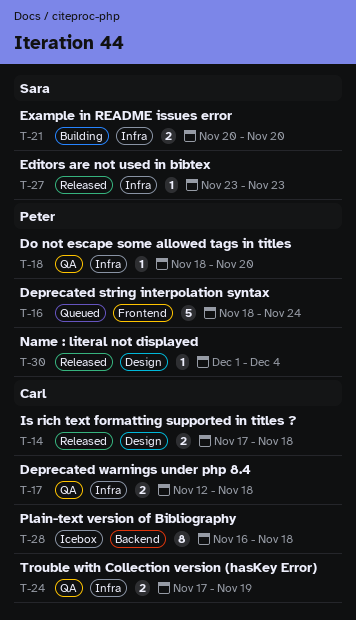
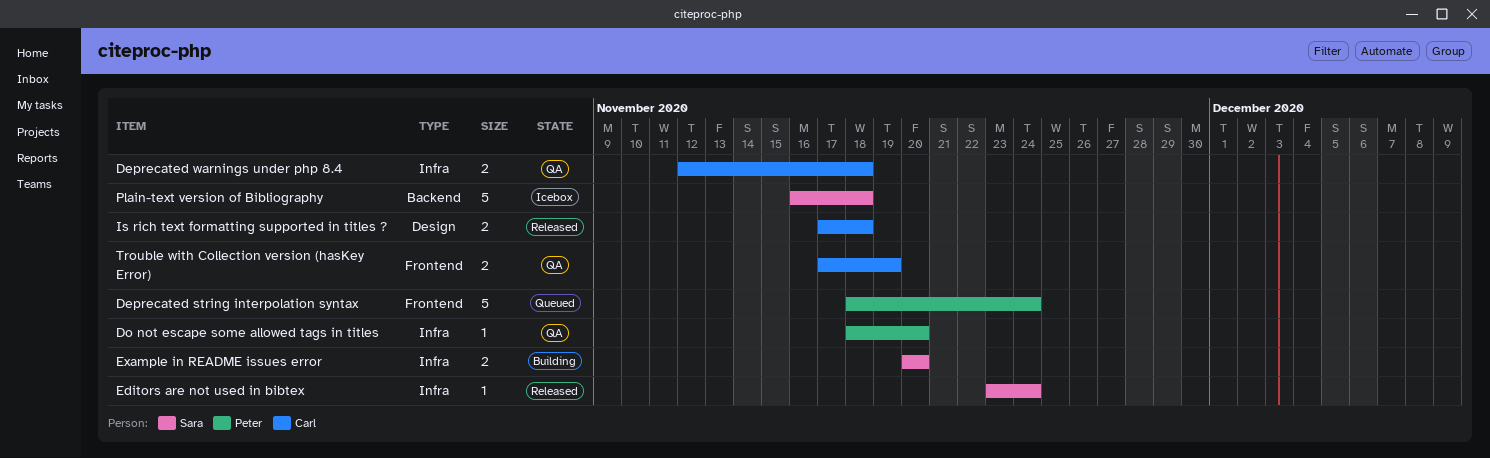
Editors are not used in bibtex, due: Nov 23 -> Nov 24
Name : literal not displayed: present -> none
Plain-text version of Bibliography, owner: Carl -> Sara
Plain-text version of Bibliography, estimate: 8 -> 5
Trouble with Collection version (hasKey Error), label: Infra -> Frontend

